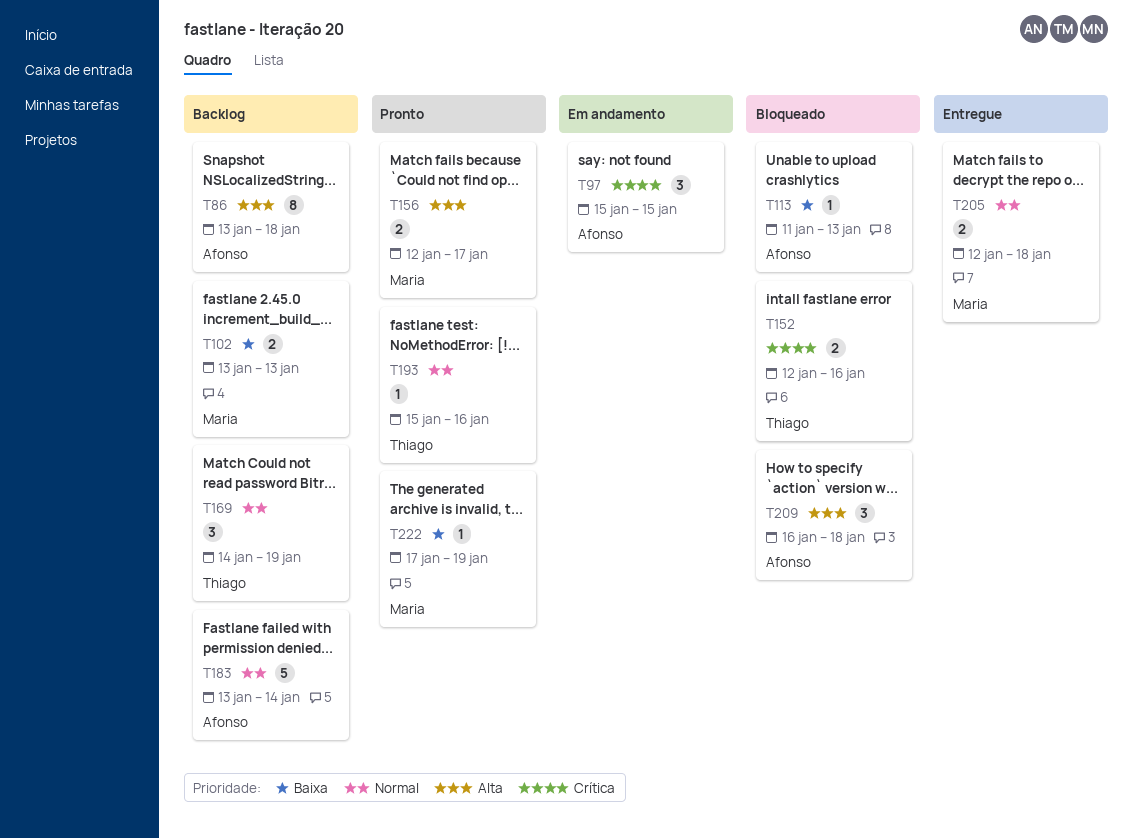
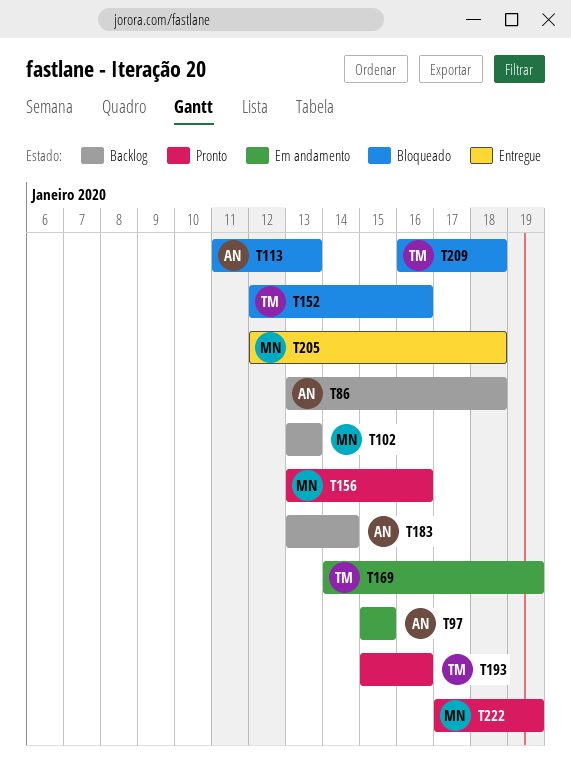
T156, start: Jan 12 -> Jan 13
T156, due: Jan 17 -> Jan 16
T169, status: Backlog -> Em andamento
T209, owner: Afonso -> Thiago

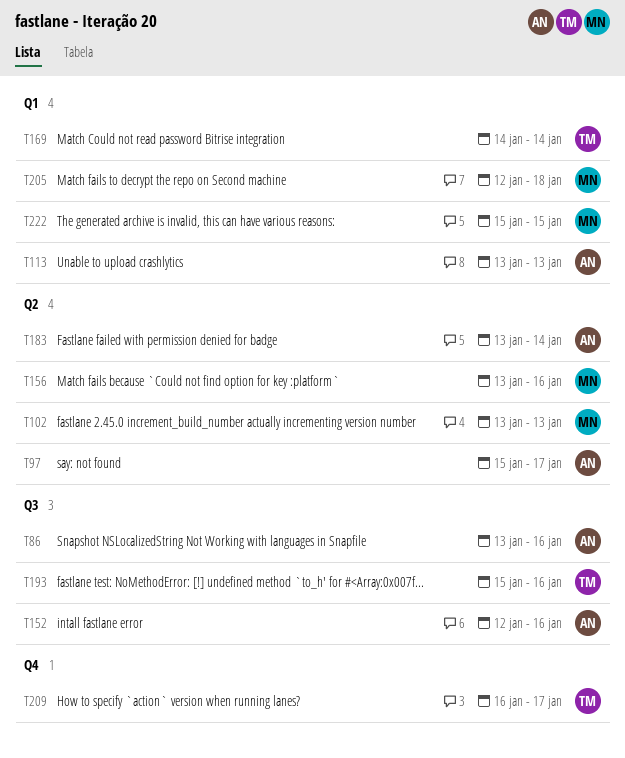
T86, due: Jan 18 -> Jan 16
T97, due: Jan 15 -> Jan 17
T113, start: Jan 11 -> Jan 13
T152, owner: TM -> AN
T169, due: Jan 19 -> Jan 14
T209, due: Jan 18 -> Jan 17
T222, start: Jan 17 -> Jan 15
T222, due: Jan 19 -> Jan 15

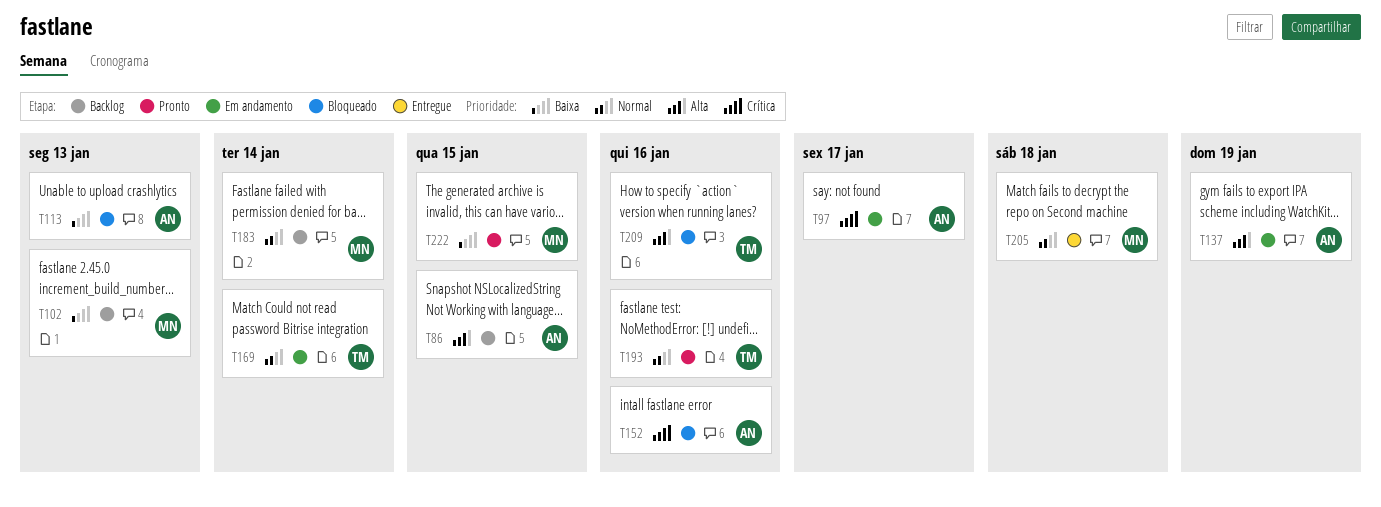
T86, due: Jan 16 -> Jan 15
T137: none -> present
T156: present -> none
T183, owner: AN -> MN
T209, due: Jan 17 -> Jan 16

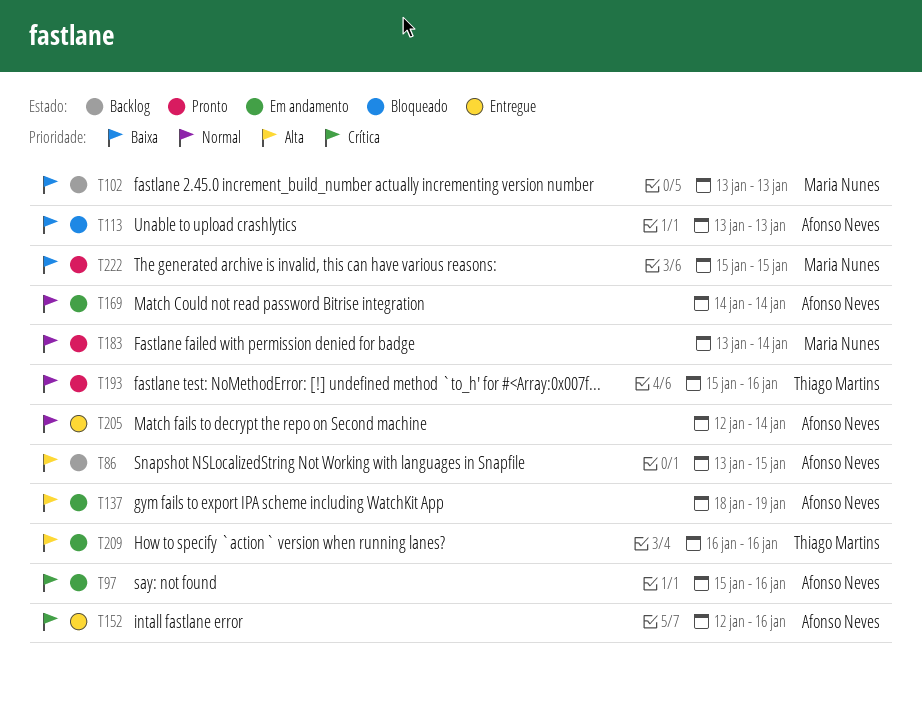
T97, due: Jan 17 -> Jan 16
T152, status: Bloqueado -> Entregue
T169, owner: Thiago Martins -> Afonso Neves
T183, status: Backlog -> Pronto
T205, owner: Maria Nunes -> Afonso Neves
T205, due: Jan 18 -> Jan 14
T209, status: Bloqueado -> Em andamento

